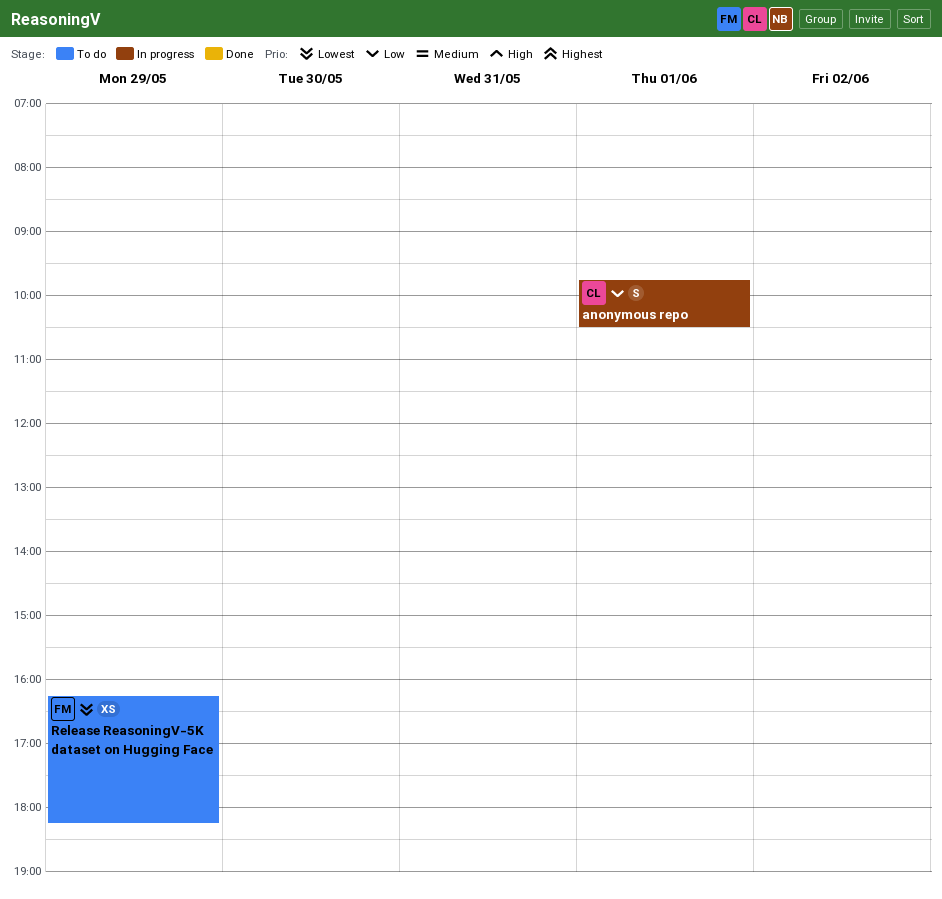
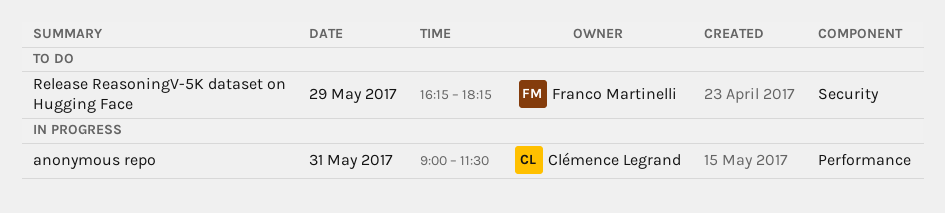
anonymous repo, day: Jun 1 -> May 31
anonymous repo, begins: 09:45 -> 09:00
anonymous repo, ends: 10:30 -> 11:30

